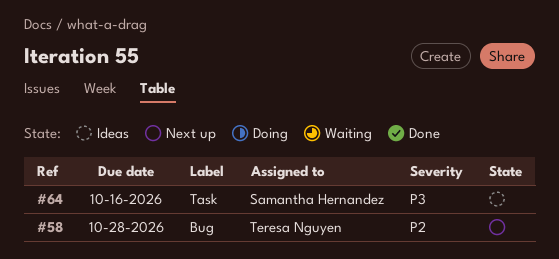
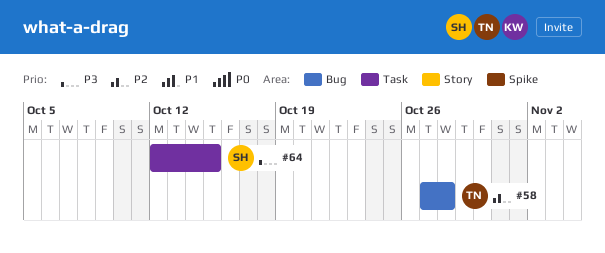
#64, due: Oct 16 -> Oct 15

